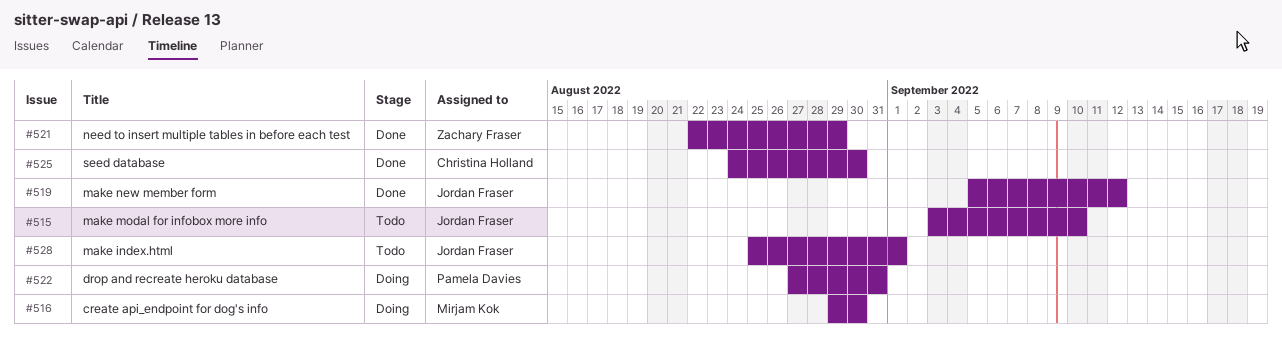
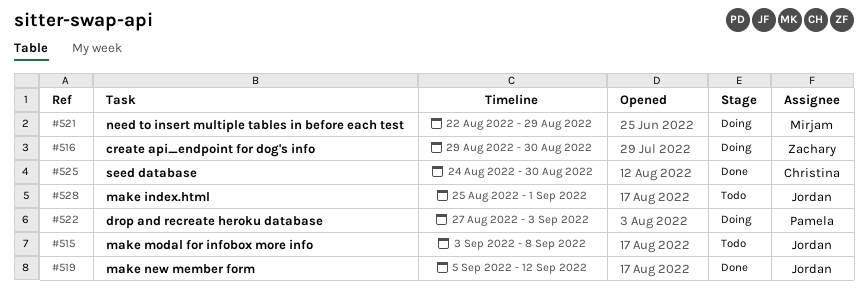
#515, due: Sep 10 -> Sep 8
#516, owner: Mirjam Kok -> Zachary Fraser
#521, status: Done -> Doing
#521, owner: Zachary Fraser -> Mirjam Kok
#522, due: Aug 31 -> Sep 3

